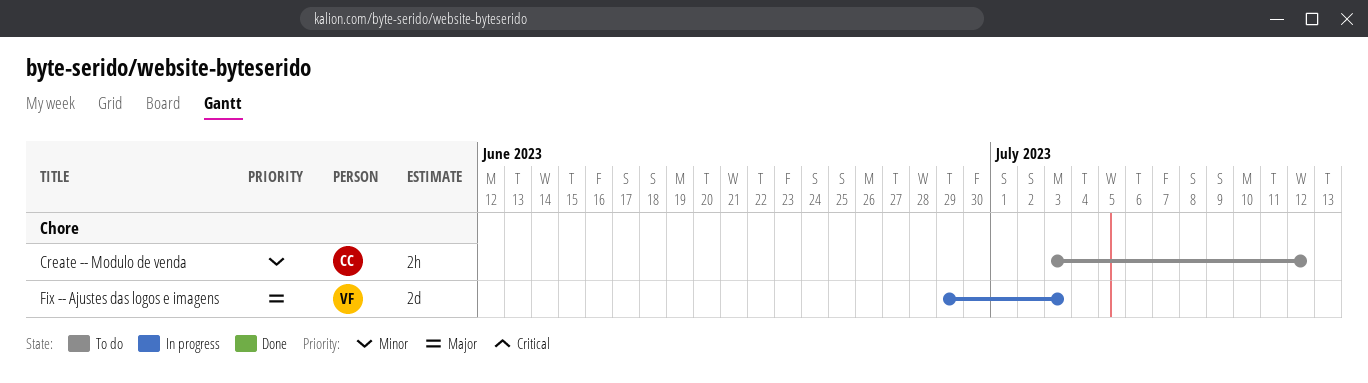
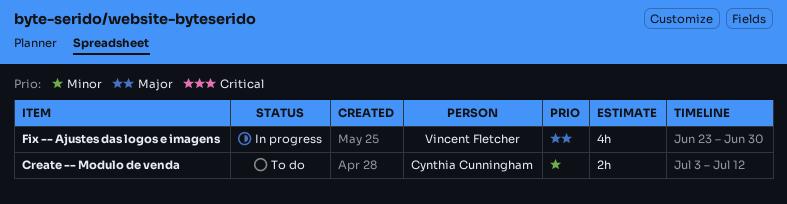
Fix -- Ajustes das logos e imagens, estimate: 2d -> 4h
Fix -- Ajustes das logos e imagens, start: Jun 29 -> Jun 23
Fix -- Ajustes das logos e imagens, due: Jul 3 -> Jun 30

